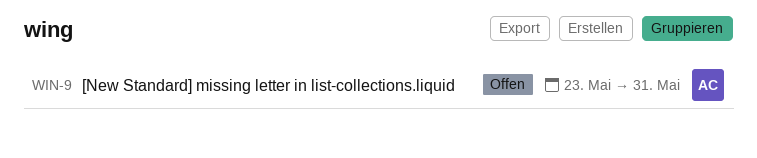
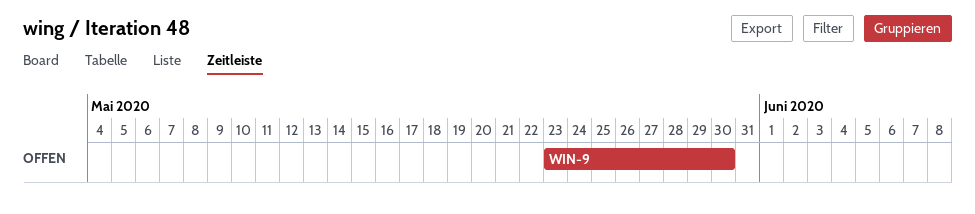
WIN-9, due: May 31 -> May 30

